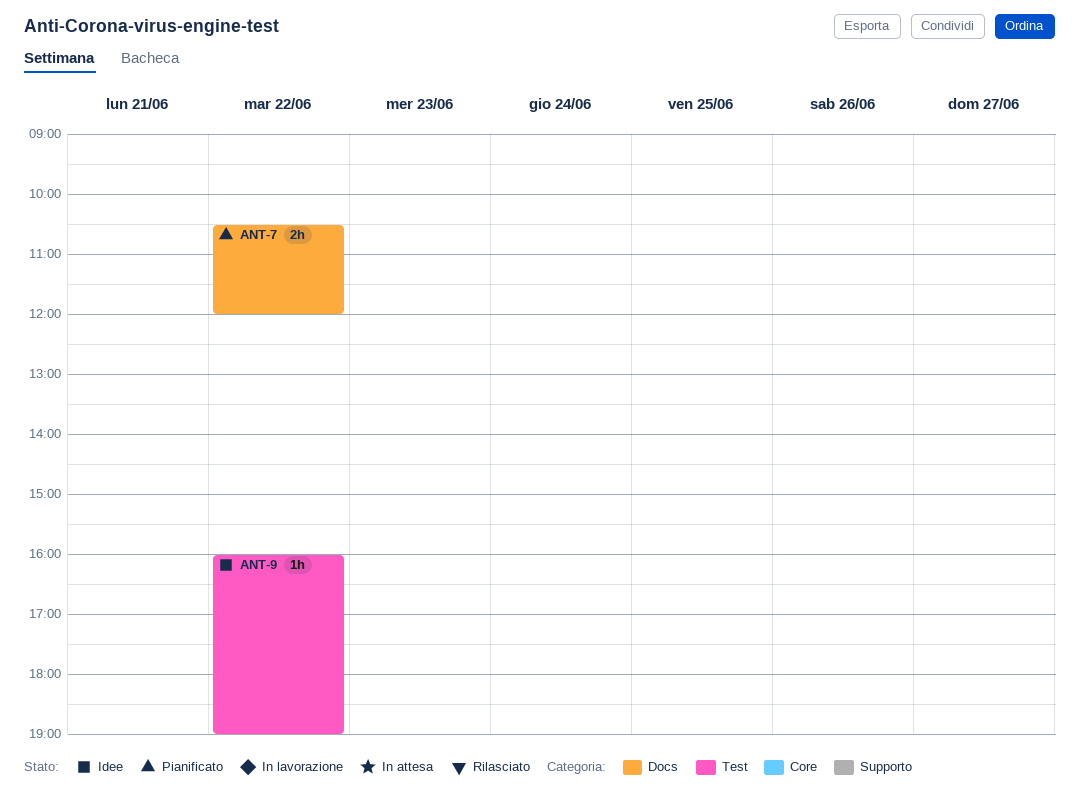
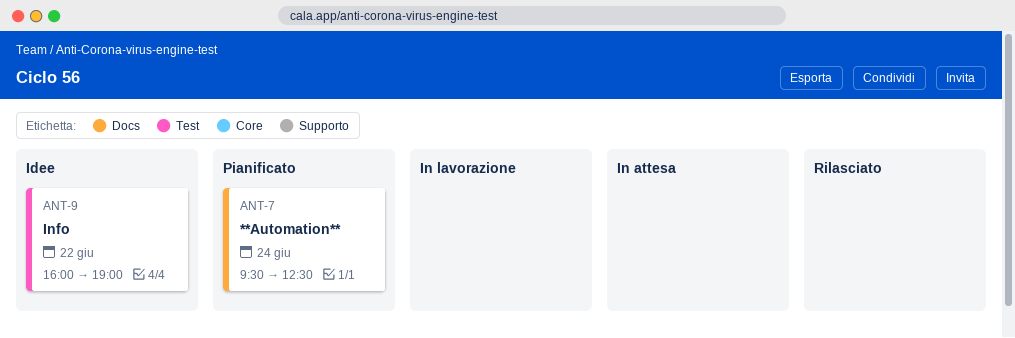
ANT-7, day: Jun 22 -> Jun 24
ANT-7, begins: 10:30 -> 09:30
ANT-7, ends: 12:00 -> 12:30

